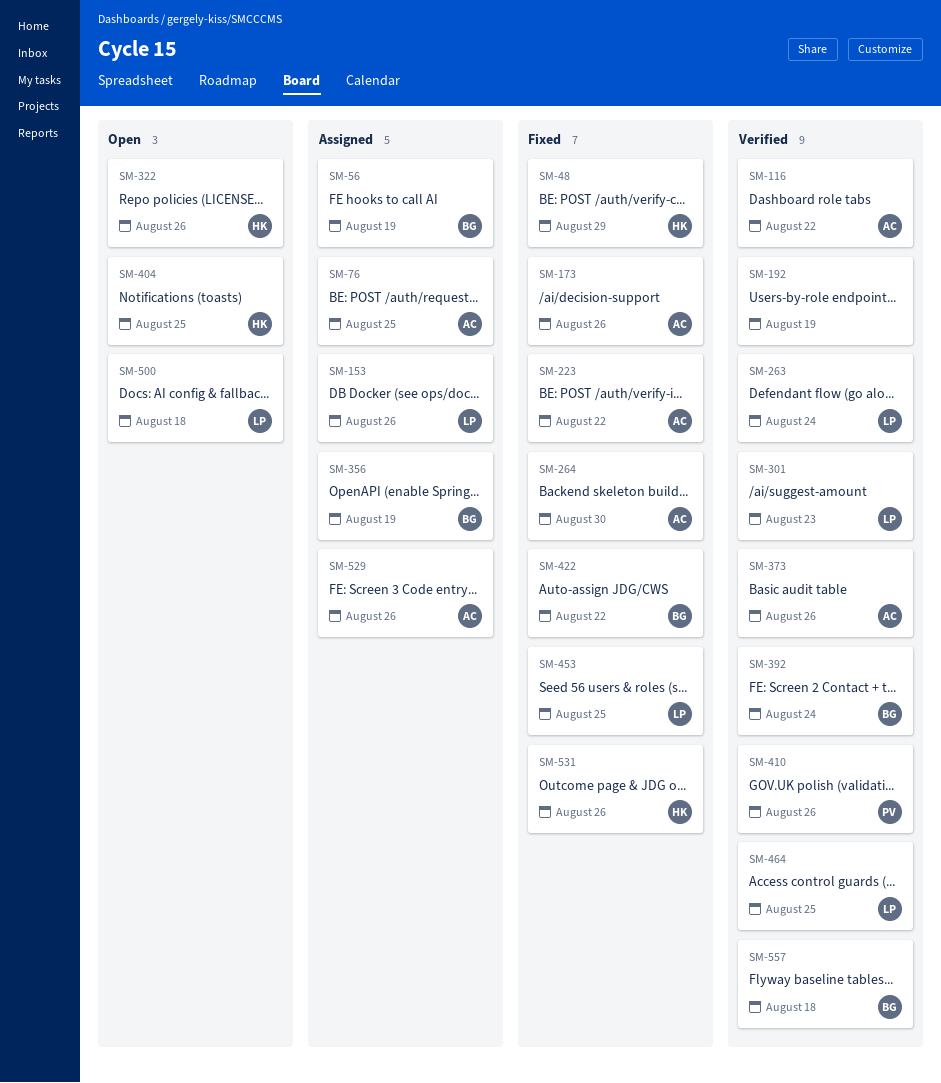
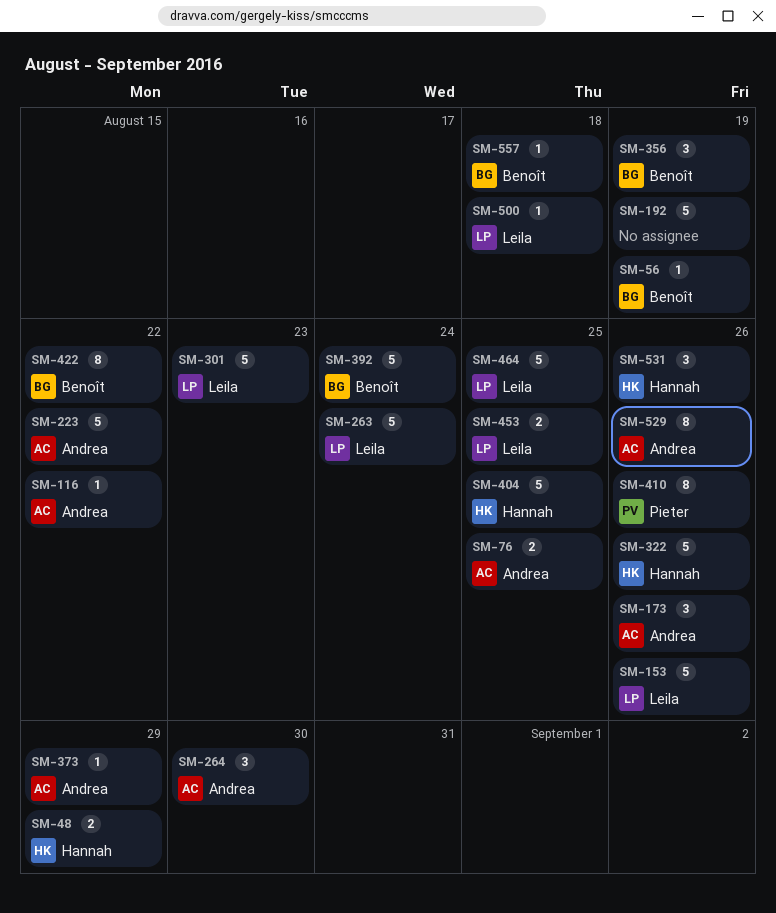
SM-373, due: Aug 26 -> Aug 29

